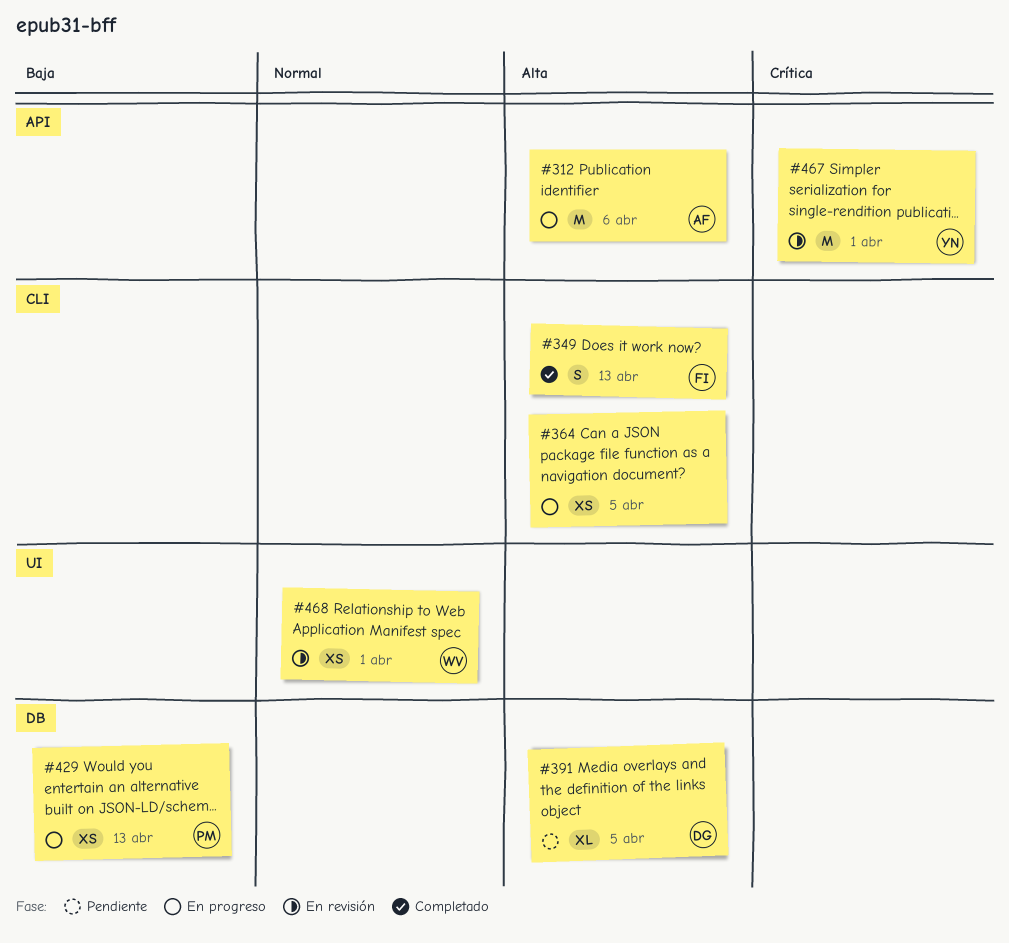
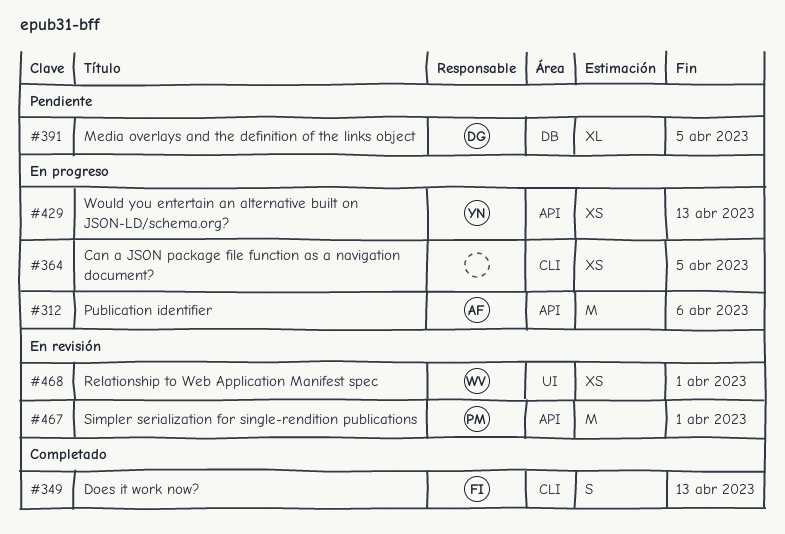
#429, owner: PM -> YN
#429, label: DB -> API
#467, owner: YN -> PM

